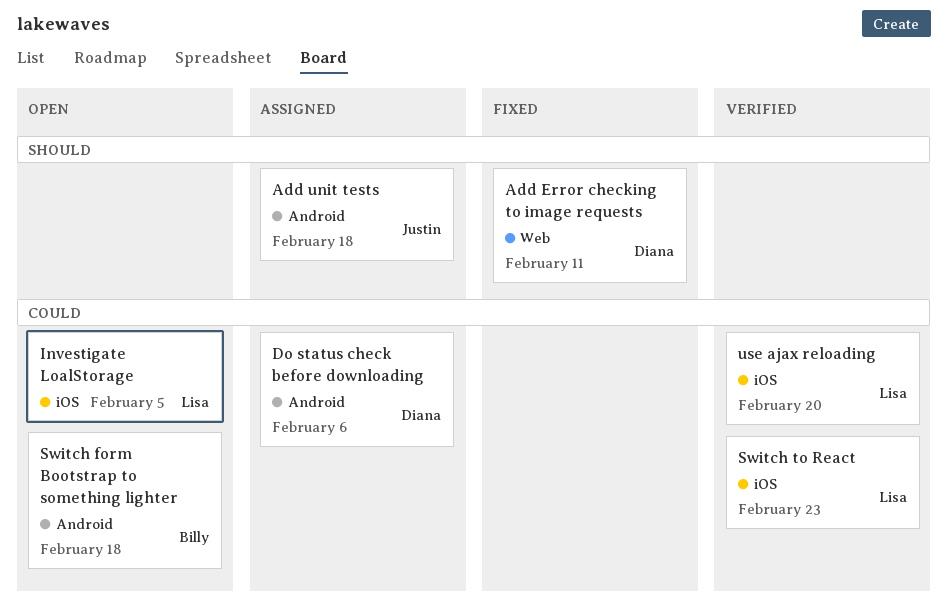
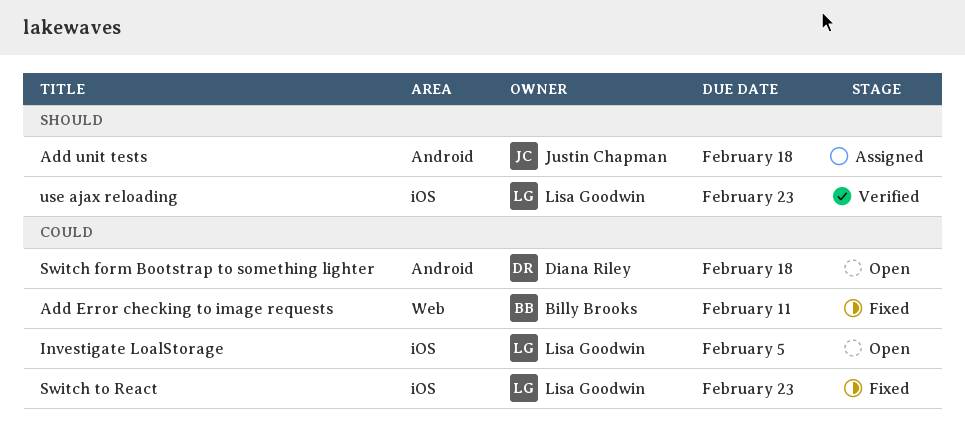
Add Error checking to image requests, owner: Diana Riley -> Billy Brooks
Add Error checking to image requests, priority: Should -> Could
Do status check before downloading: present -> none
Switch form Bootstrap to something lighter, owner: Billy Brooks -> Diana Riley
Switch to React, status: Verified -> Fixed
use ajax reloading, priority: Could -> Should
use ajax reloading, due: Feb 20 -> Feb 23

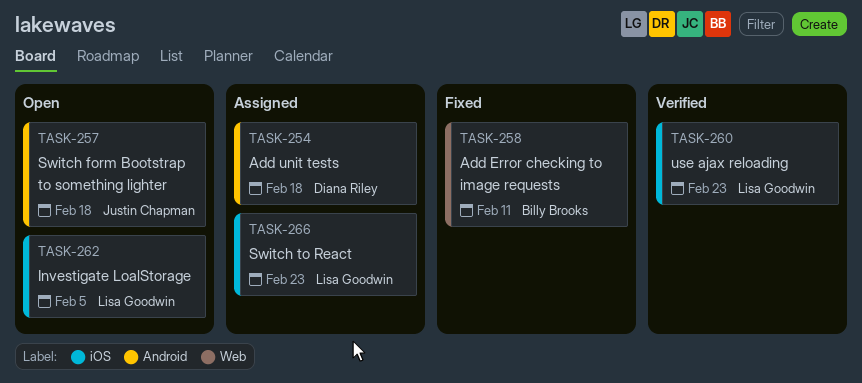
Add unit tests, owner: Justin Chapman -> Diana Riley
Switch form Bootstrap to something lighter, owner: Diana Riley -> Justin Chapman
Switch to React, status: Fixed -> Assigned

